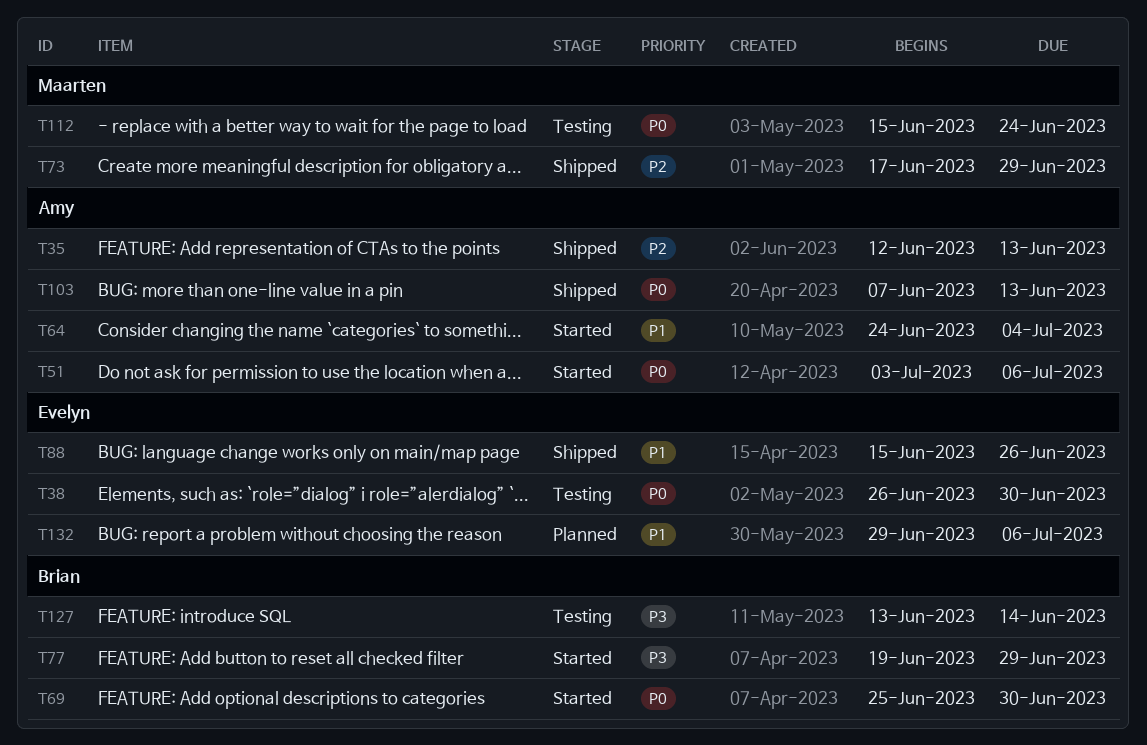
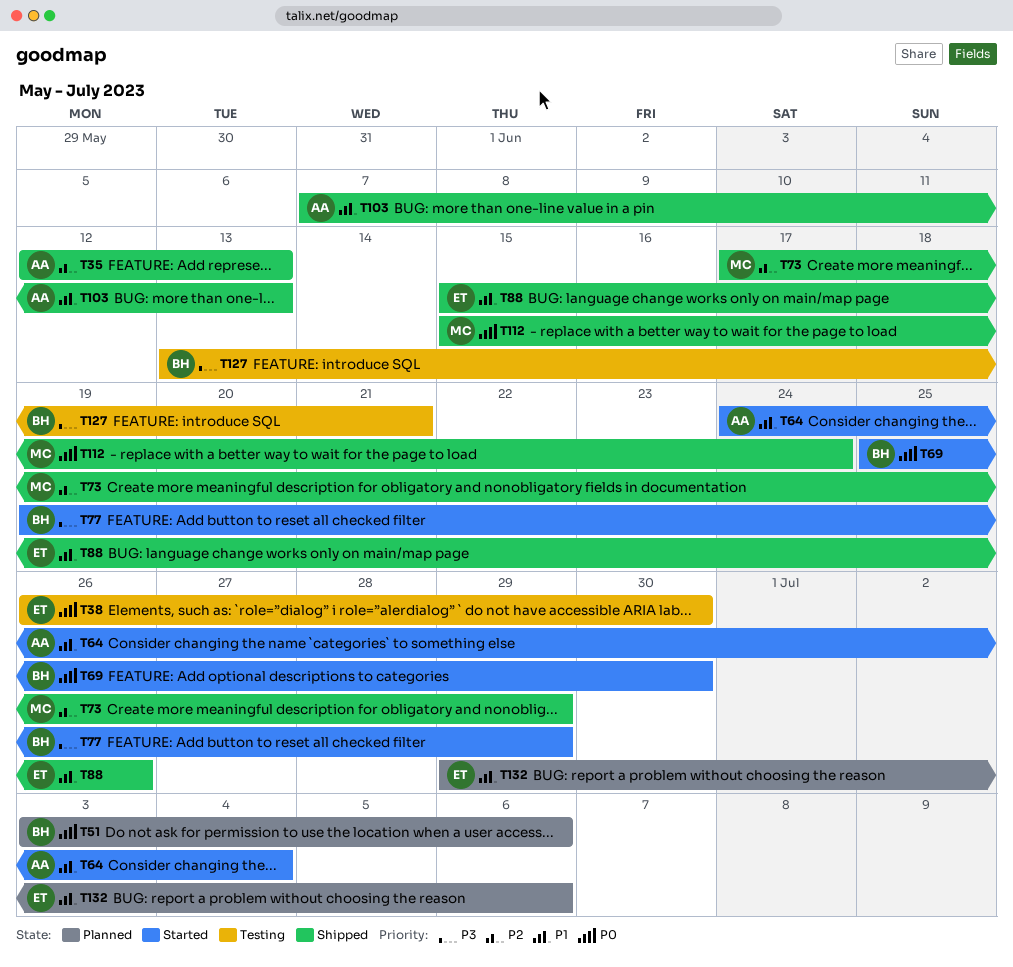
T51, status: Started -> Planned
T51, owner: Amy -> Brian
T103, priority: P0 -> P1
T112, status: Testing -> Shipped
T127, due: Jun 14 -> Jun 21

